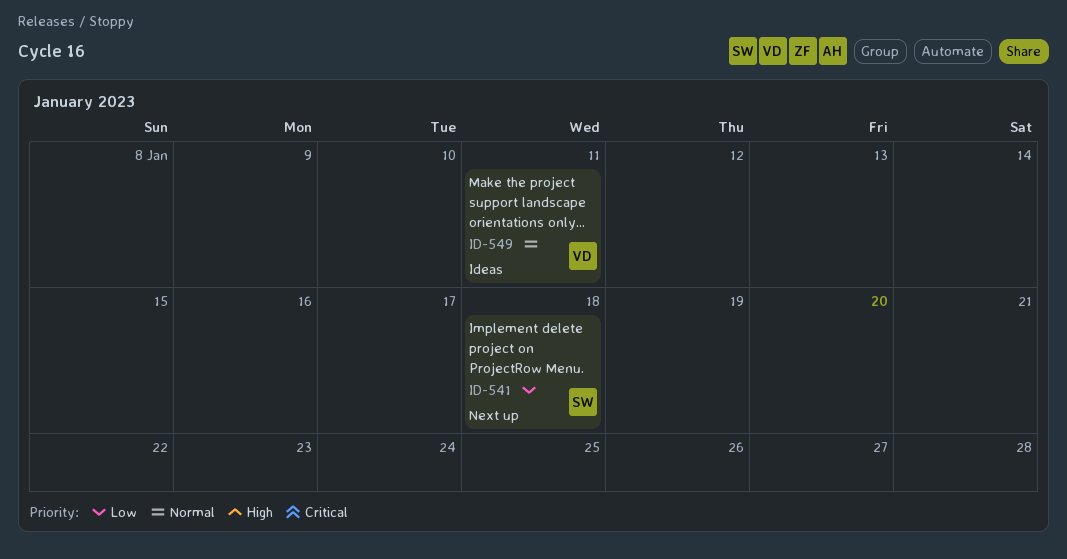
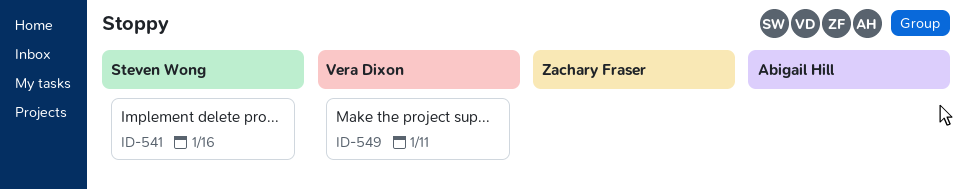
ID-541, due: Jan 18 -> Jan 16

